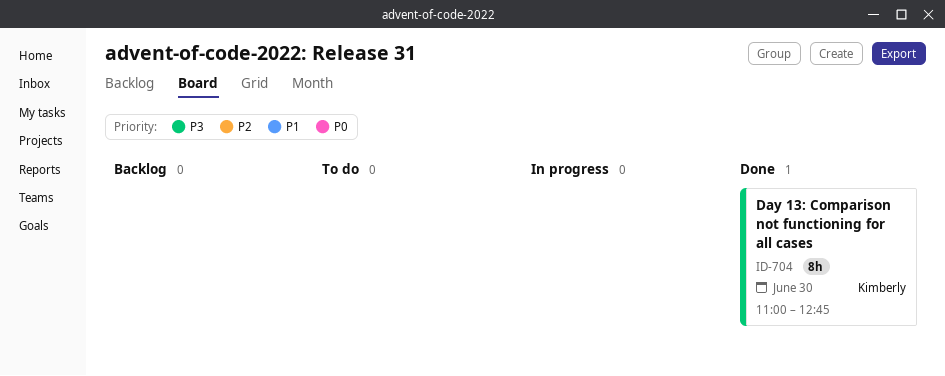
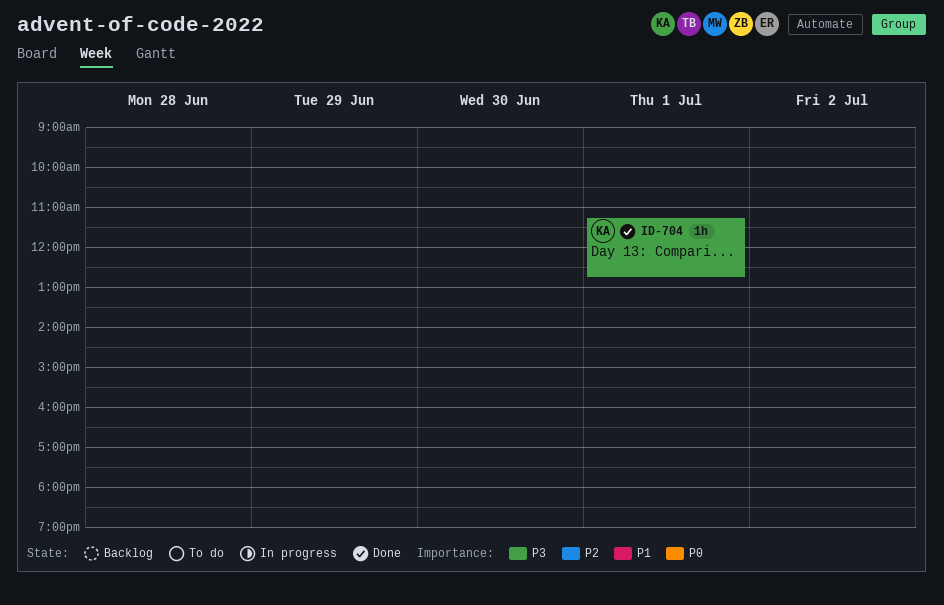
ID-704, estimate: 8h -> 1h
ID-704, day: Jun 30 -> Jul 1
ID-704, begins: 11:00 -> 11:15

